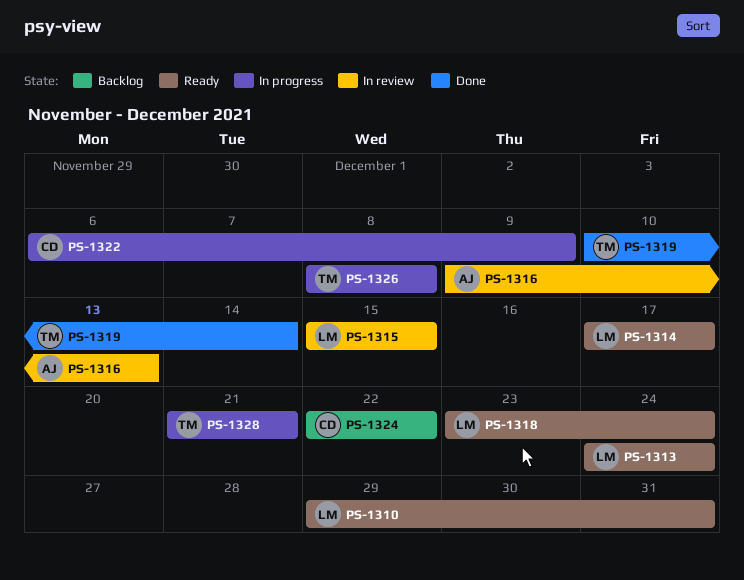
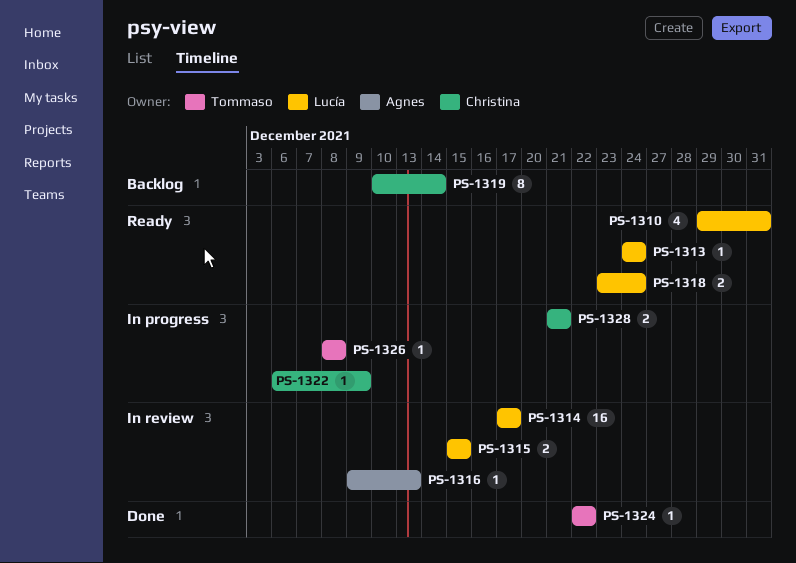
PS-1314, status: Ready -> In review
PS-1319, status: Done -> Backlog
PS-1319, owner: Tommaso -> Christina
PS-1324, status: Backlog -> Done
PS-1324, owner: Christina -> Tommaso
PS-1328, owner: Tommaso -> Christina

